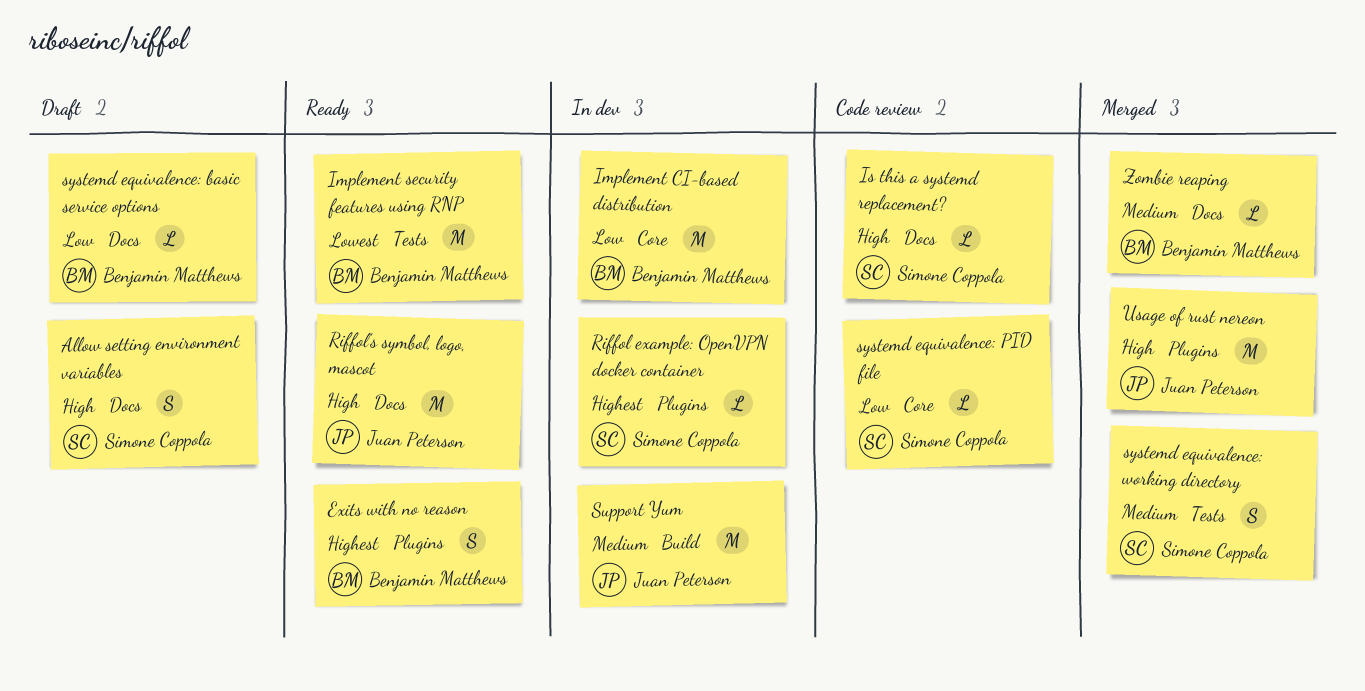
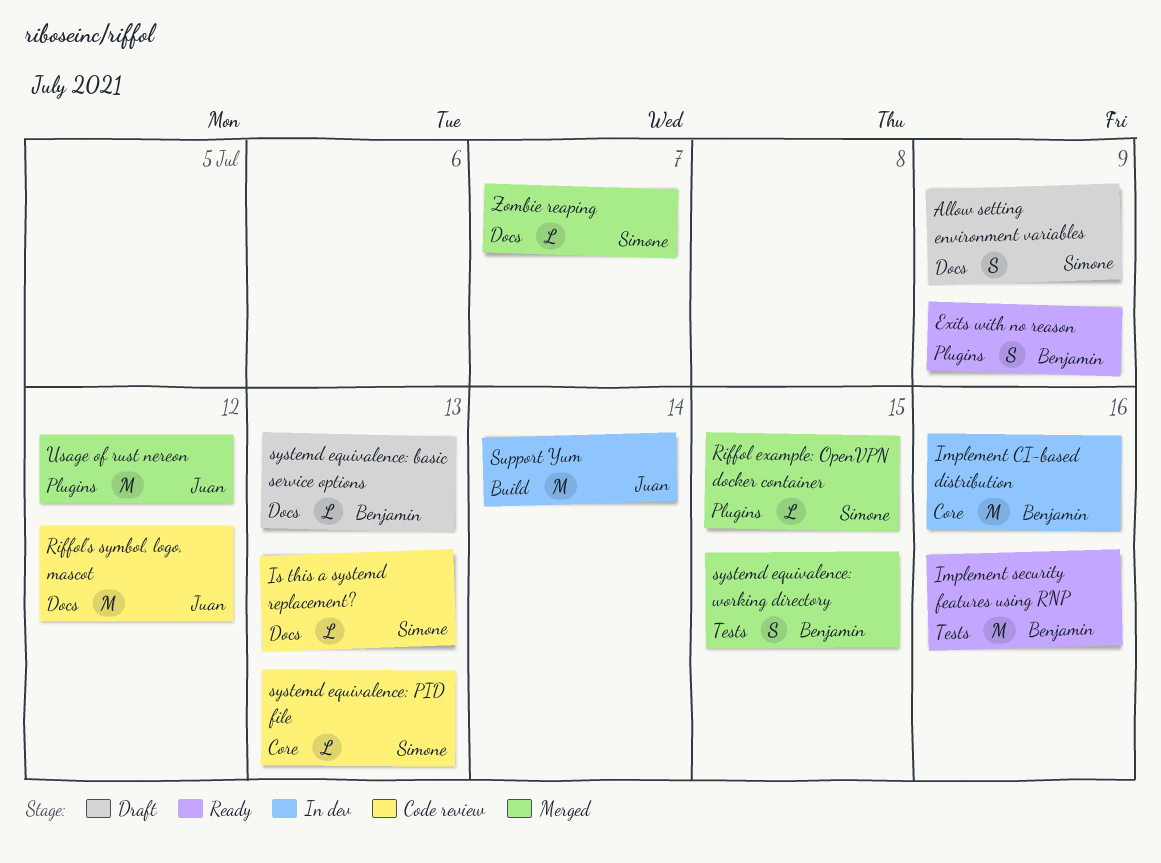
Riffol example: OpenVPN docker container, status: In dev -> Merged
Riffol’s symbol, logo, mascot, status: Ready -> Code review
systemd equivalence: working directory, owner: Simone Coppola -> Benjamin Matthews
Zombie reaping, owner: Benjamin Matthews -> Simone Coppola

